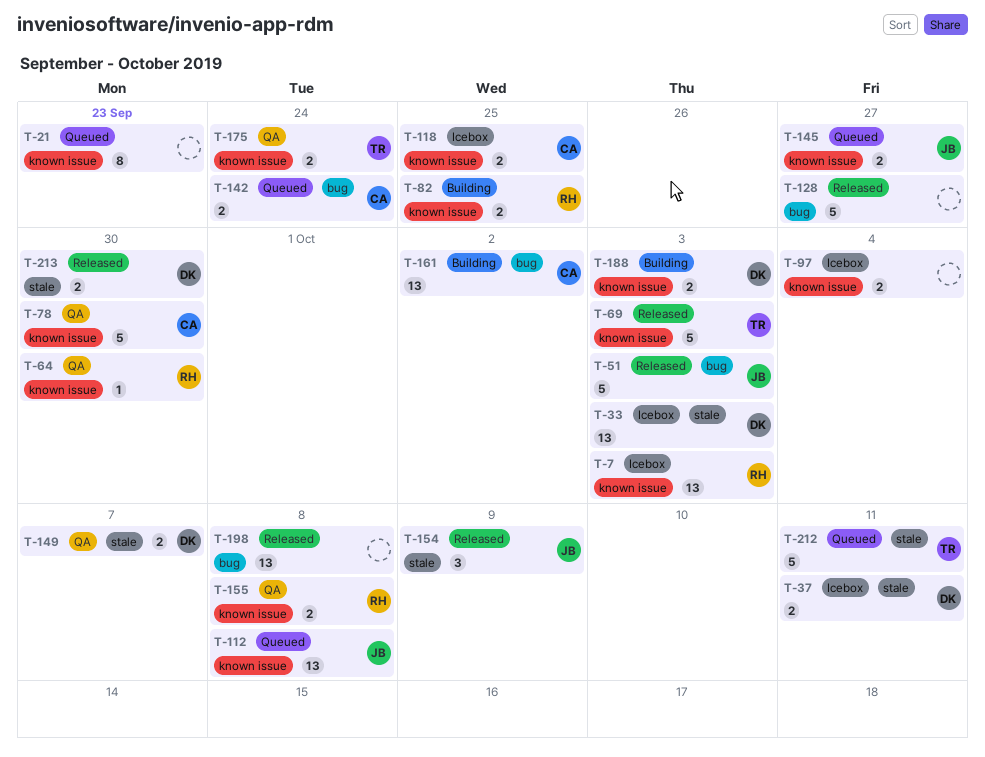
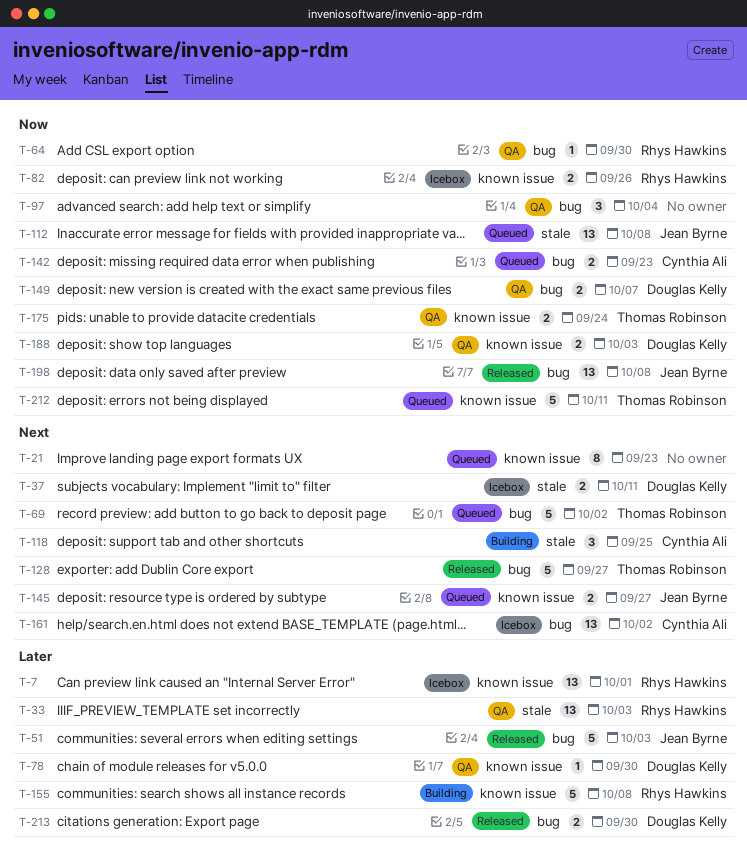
T-7, due: Oct 3 -> Oct 1
T-33, status: Icebox -> QA
T-33, owner: Douglas Kelly -> Rhys Hawkins
T-64, label: known issue -> bug
T-69, status: Released -> Queued
T-69, label: known issue -> bug
T-69, due: Oct 3 -> Oct 2
T-78, owner: Cynthia Ali -> Douglas Kelly
T-78, estimate: 5 -> 1
T-82, status: Building -> Icebox
T-82, due: Sep 25 -> Sep 26
T-97, status: Icebox -> QA
T-97, label: known issue -> bug
T-97, estimate: 2 -> 3
T-112, label: known issue -> stale
T-118, status: Icebox -> Building
T-118, label: known issue -> stale
T-118, estimate: 2 -> 3
T-128, owner: none -> Thomas Robinson
T-142, due: Sep 24 -> Sep 23
T-149, label: stale -> bug
T-154: present -> none
T-155, status: QA -> Building
T-155, estimate: 2 -> 5
T-161, status: Building -> Icebox
T-188, status: Building -> QA
T-198, owner: none -> Jean Byrne
T-212, label: stale -> known issue
T-213, label: stale -> bug

